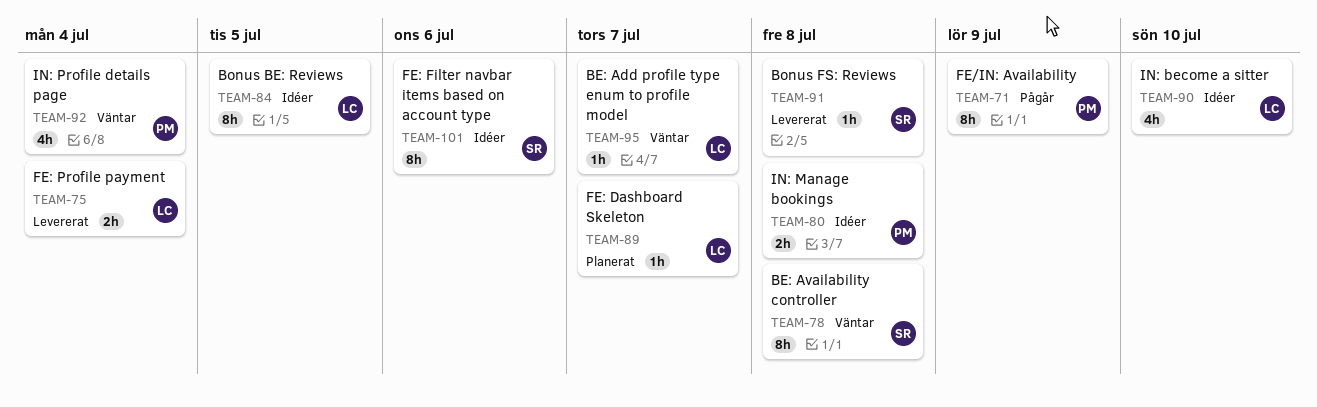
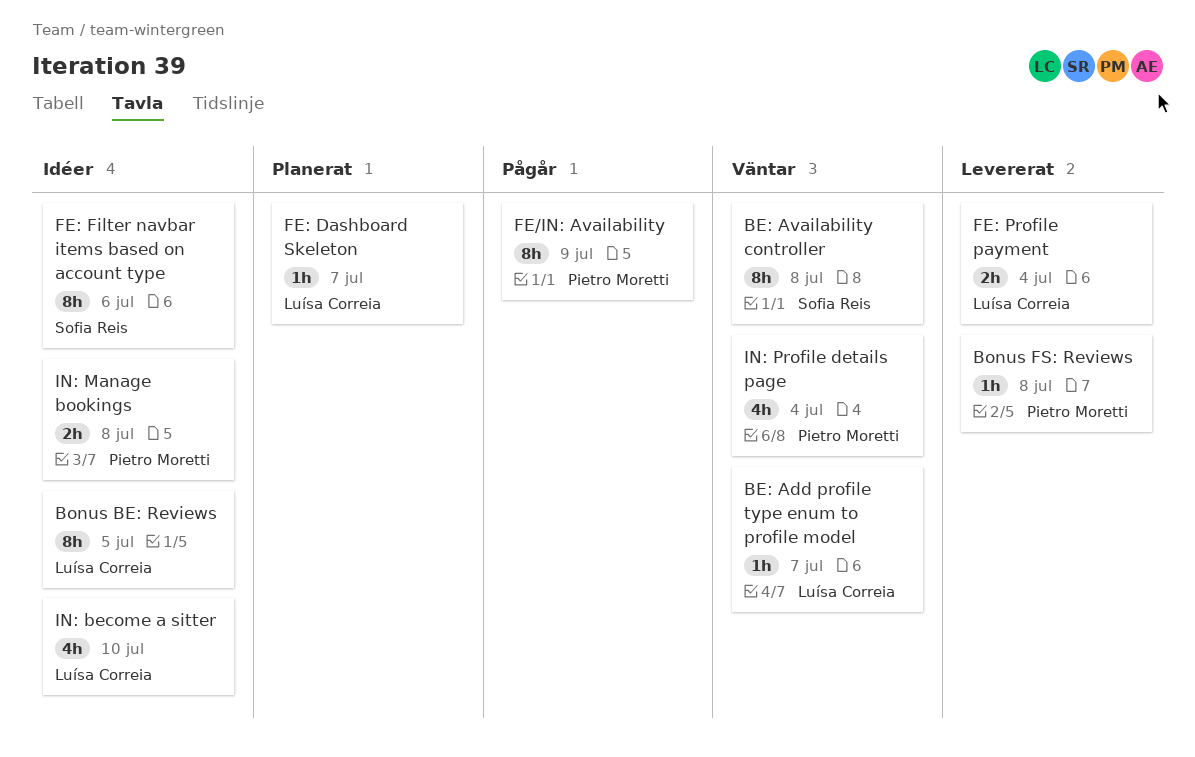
Bonus FS: Reviews, owner: Sofia Reis -> Pietro Moretti

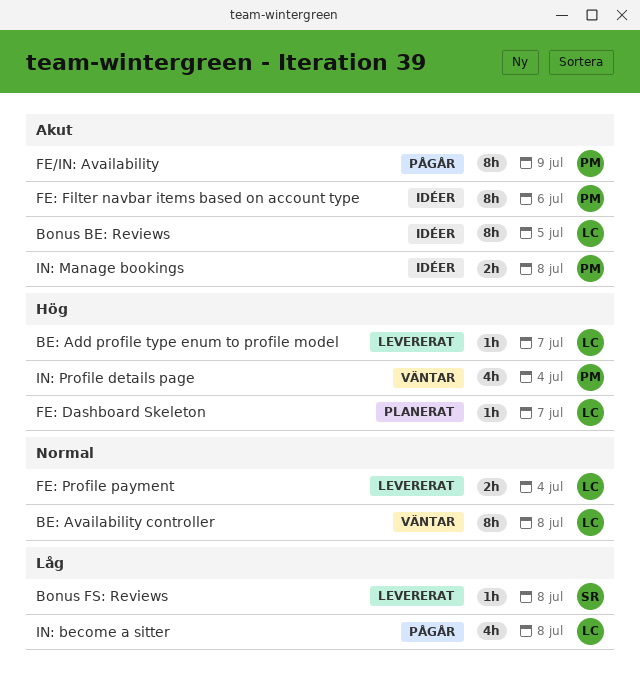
BE: Add profile type enum to profile model, status: Väntar -> Levererat
BE: Availability controller, owner: Sofia Reis -> Luísa Correia
Bonus FS: Reviews, owner: Pietro Moretti -> Sofia Reis
FE: Filter navbar items based on account type, owner: Sofia Reis -> Pietro Moretti
IN: become a sitter, status: Idéer -> Pågår
IN: become a sitter, due: Jul 10 -> Jul 8

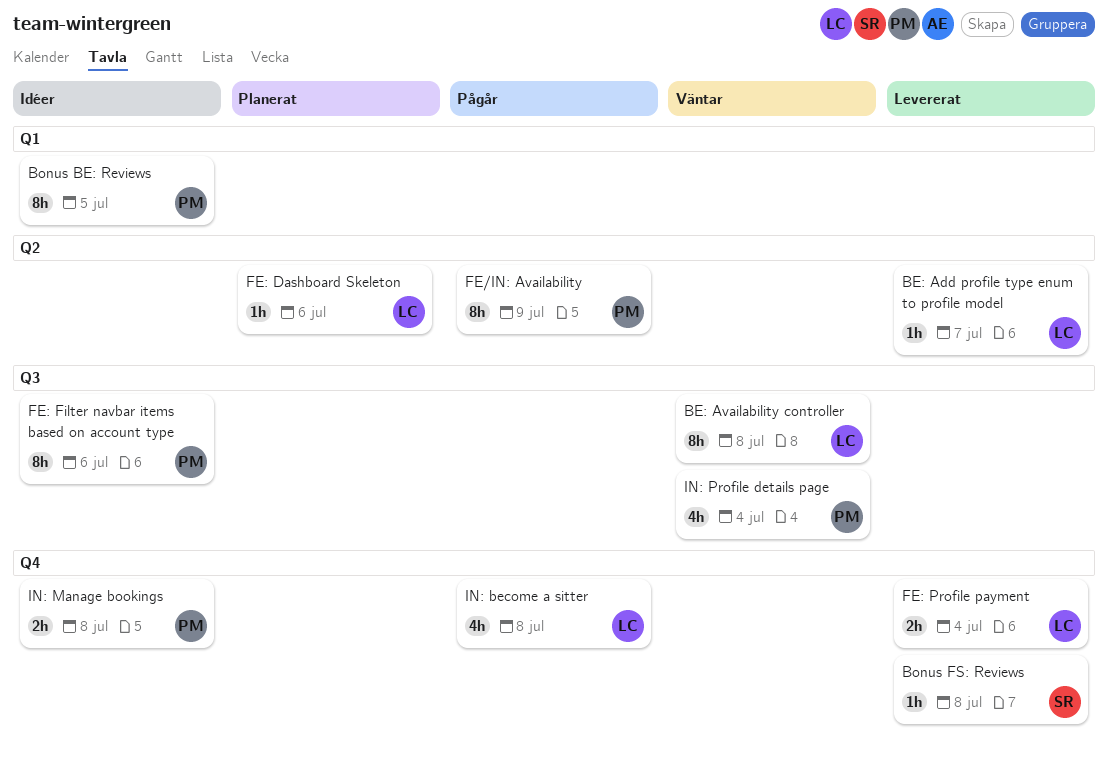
Bonus BE: Reviews, owner: LC -> PM
FE: Dashboard Skeleton, due: Jul 7 -> Jul 6

